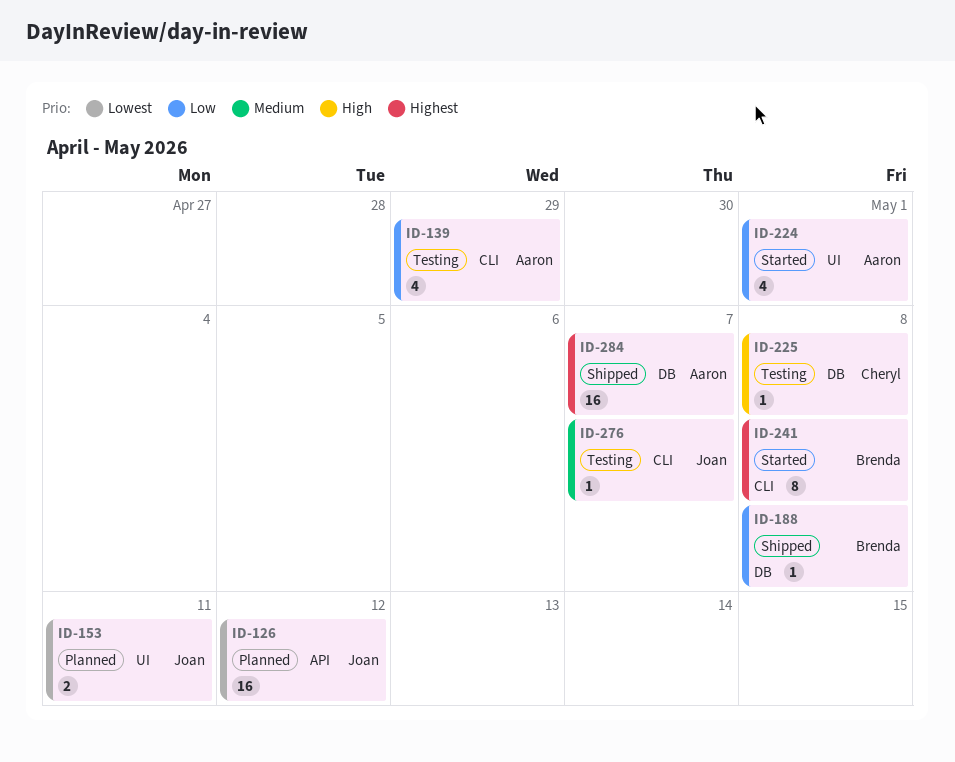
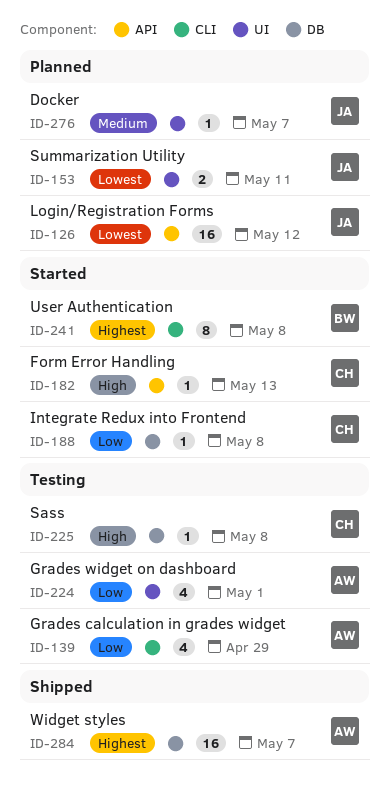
ID-182: none -> present
ID-188, status: Shipped -> Started
ID-188, owner: Brenda -> Cheryl
ID-224, status: Started -> Testing
ID-276, status: Testing -> Planned
ID-276, label: CLI -> UI

